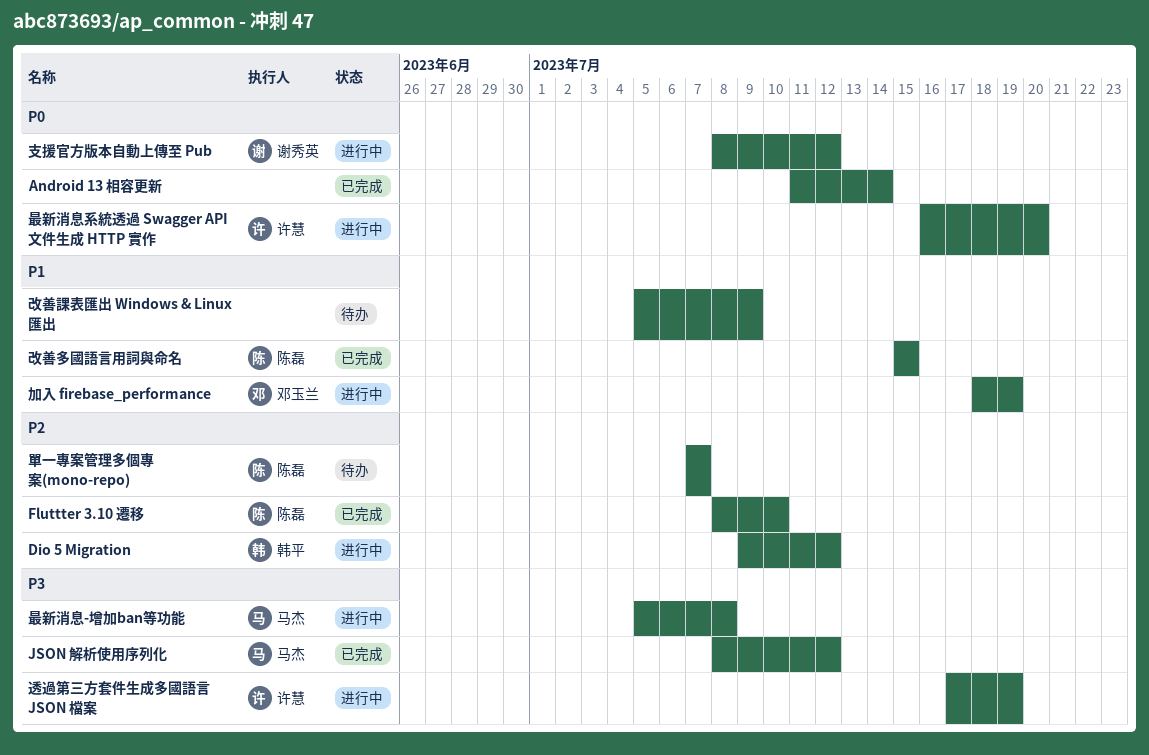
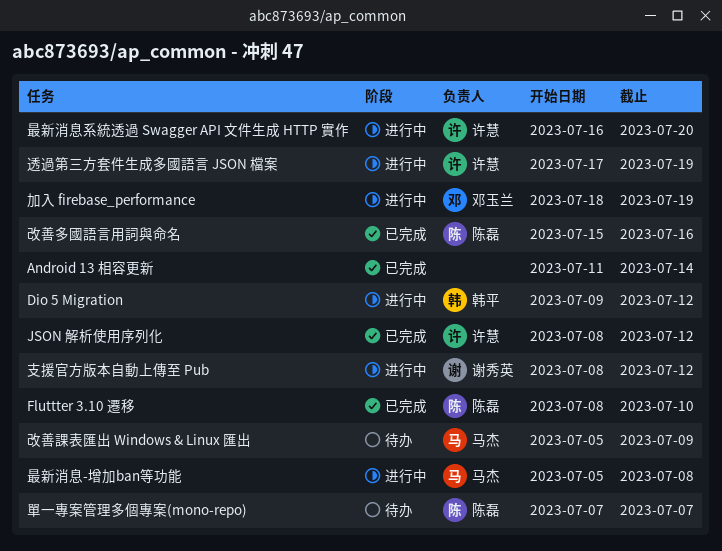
JSON 解析使用序列化, owner: 马杰 -> 许慧
改善多國語言用詞與命名, due: Jul 15 -> Jul 16
改善課表匯出 Windows & Linux 匯出, owner: none -> 马杰

